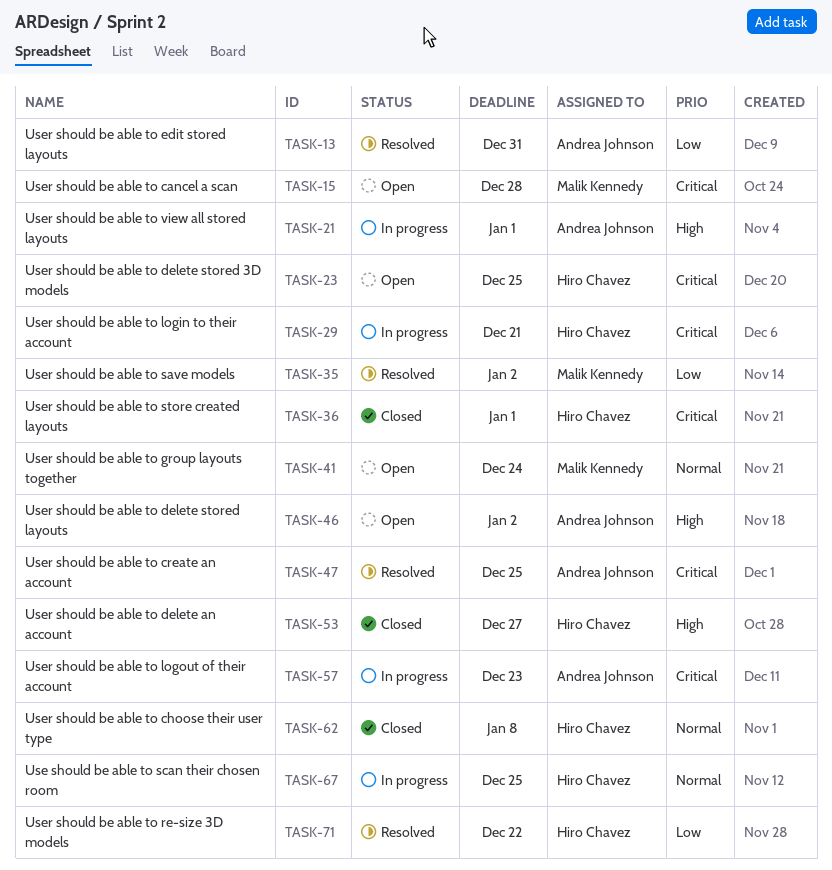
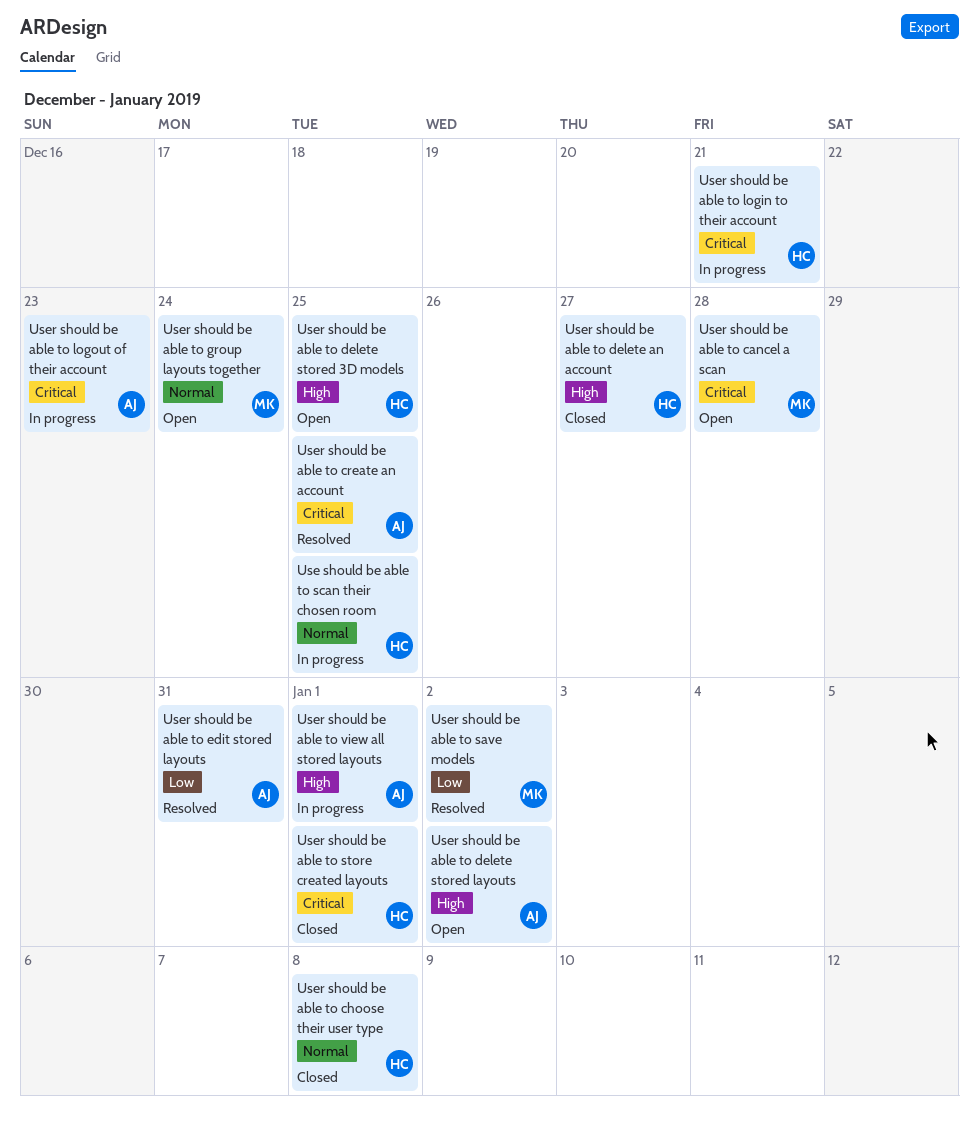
User should be able to delete stored 3D models, priority: Critical -> High
User should be able to re-size 3D models: present -> none

